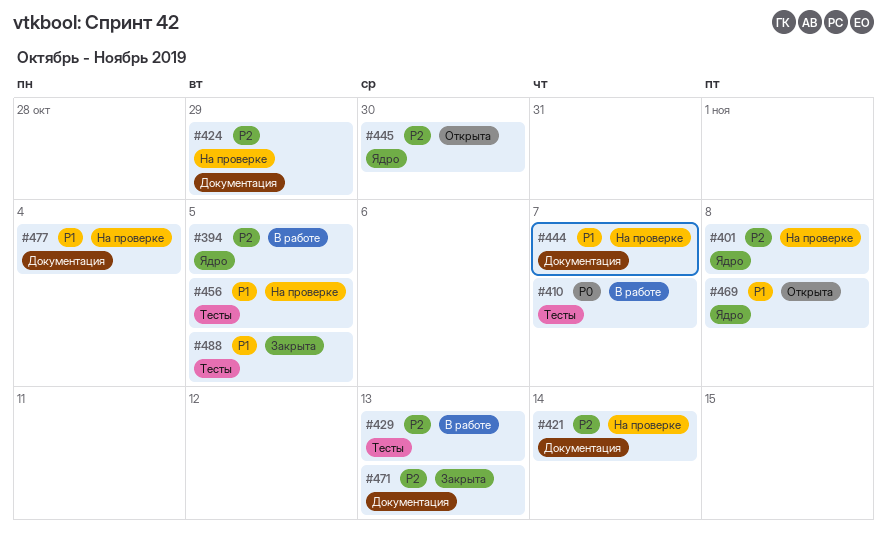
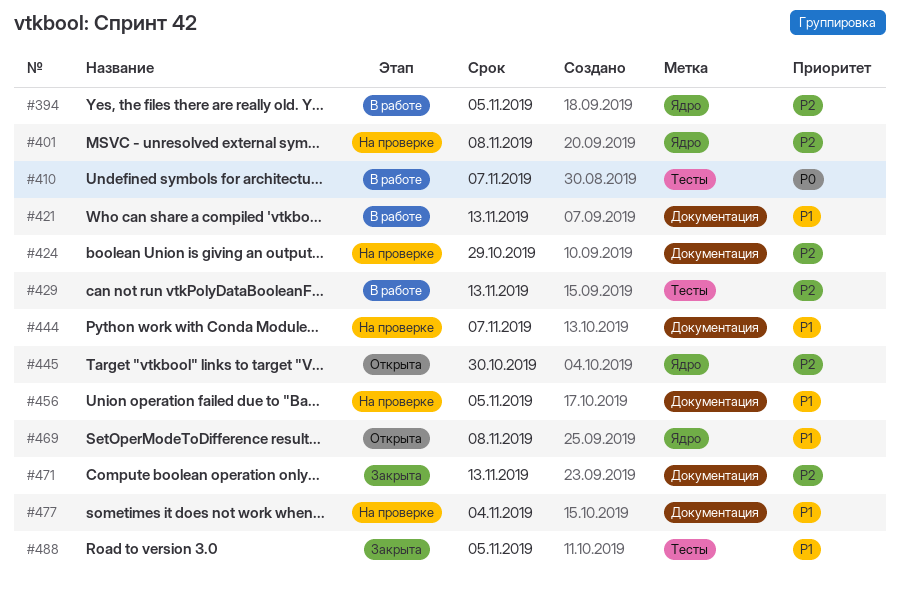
#421, status: На проверке -> В работе
#421, priority: P2 -> P1
#421, due: Nov 14 -> Nov 13
#456, label: Тесты -> Документация

